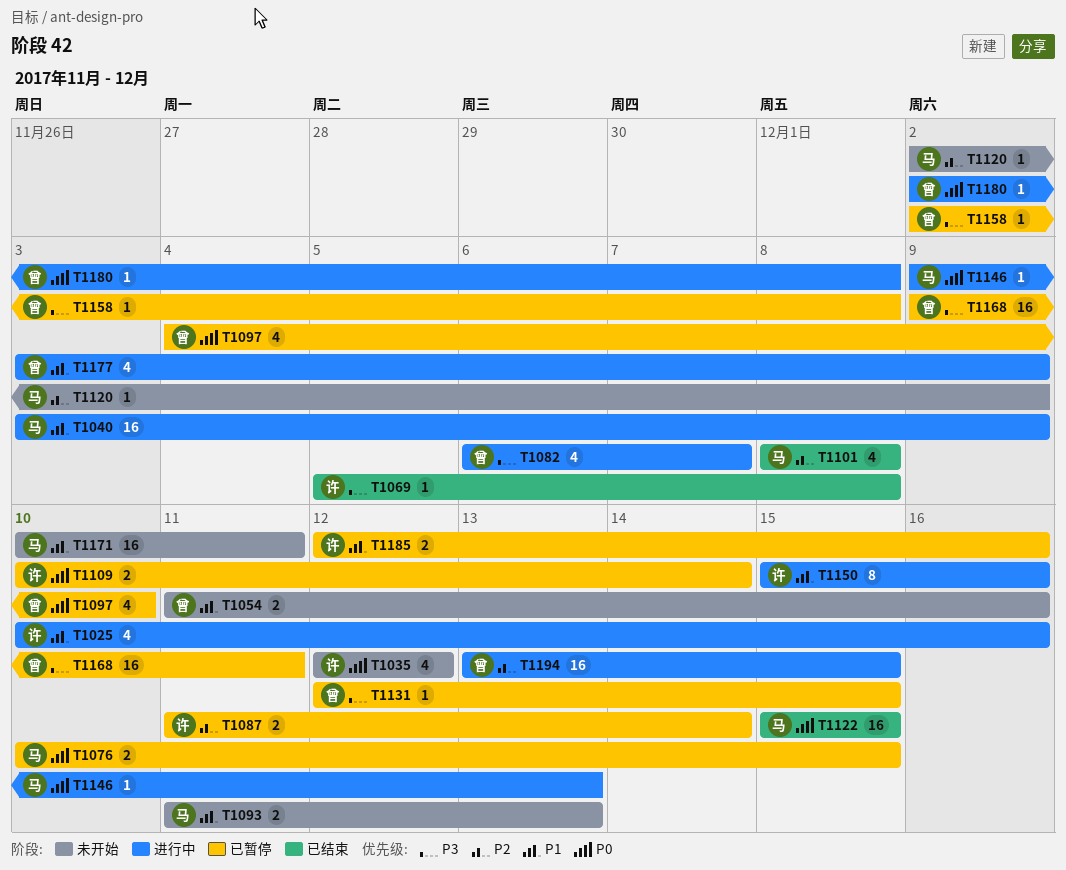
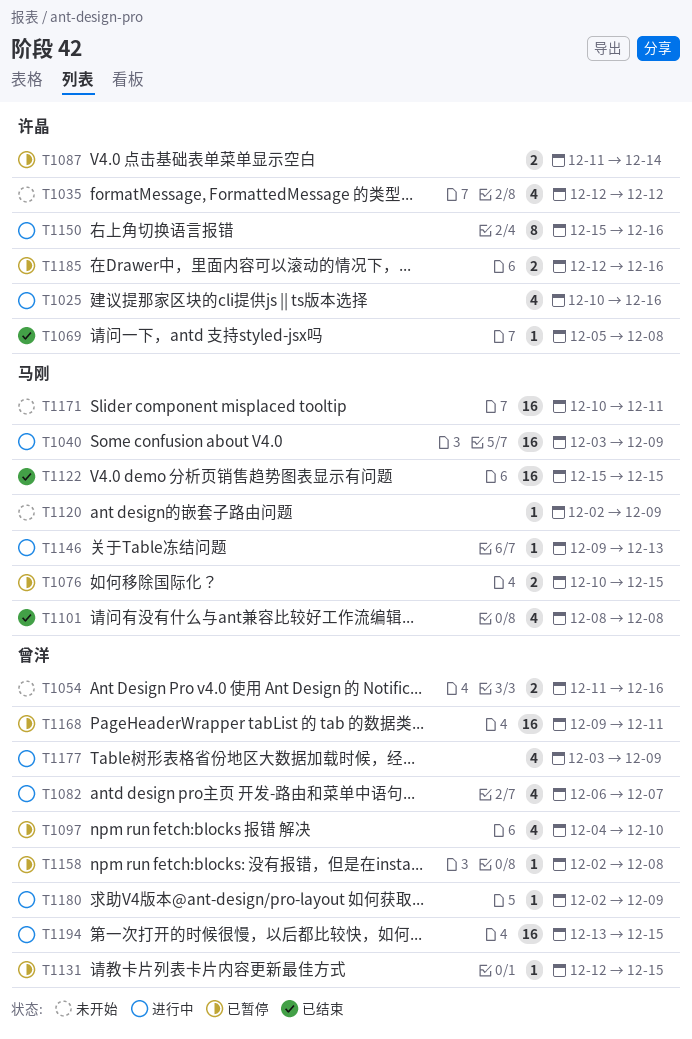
T1093: present -> none
T1109: present -> none
T1180, due: Dec 8 -> Dec 9

